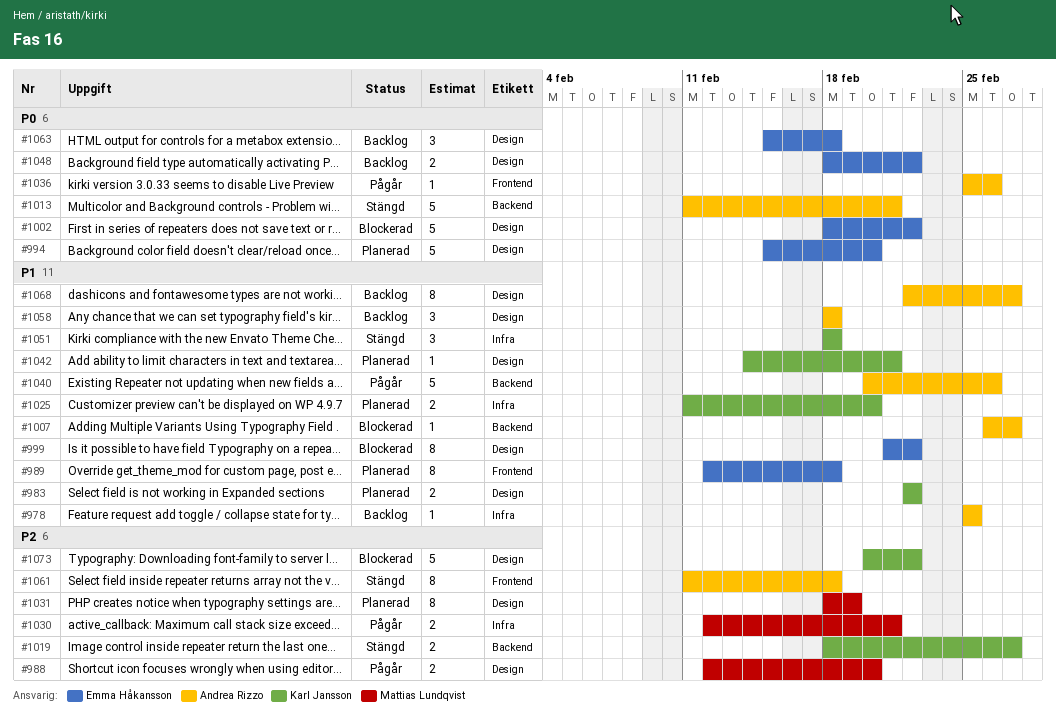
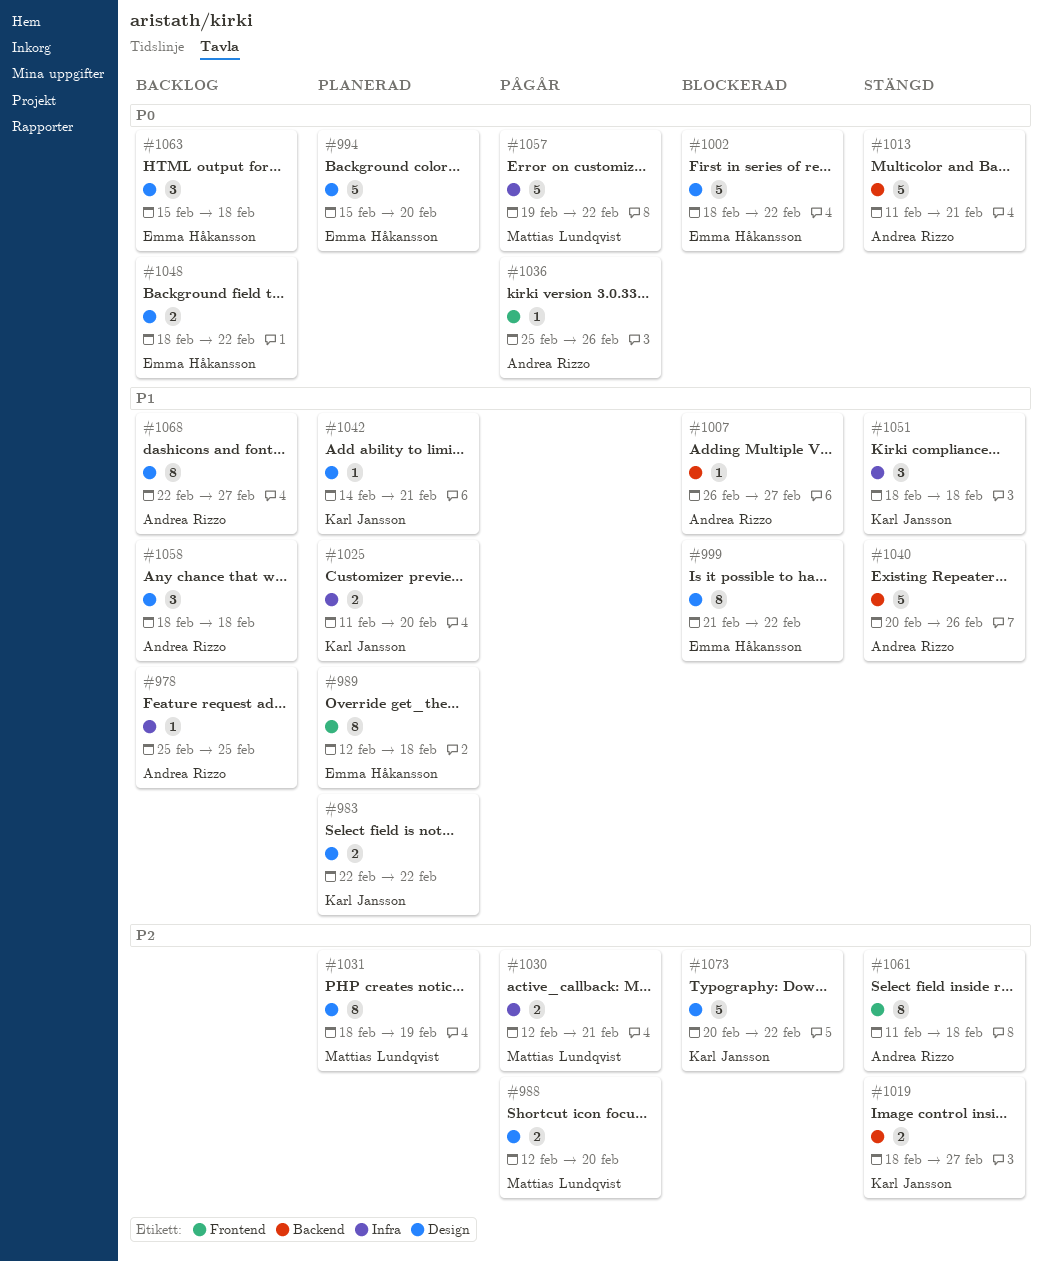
#1040, status: Pågår -> Stängd
#1057: none -> present

